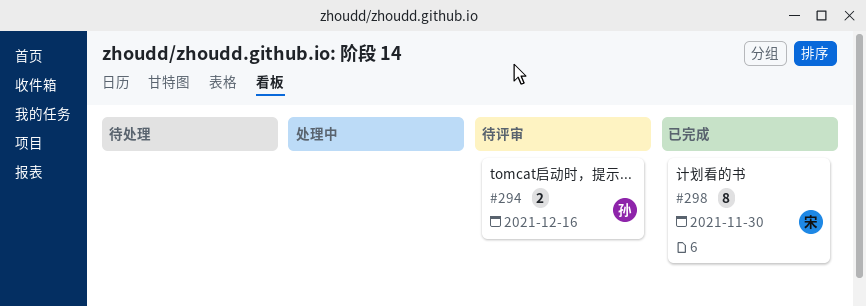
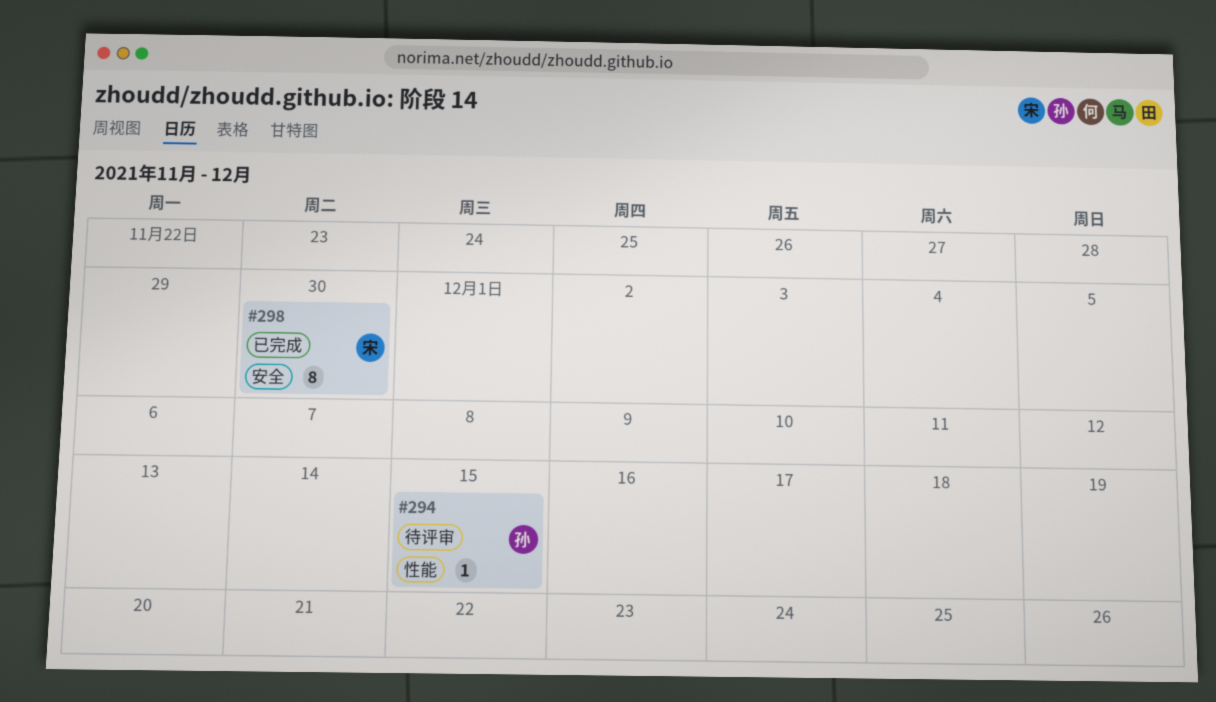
#294, estimate: 2 -> 1
#294, due: Dec 16 -> Dec 15

